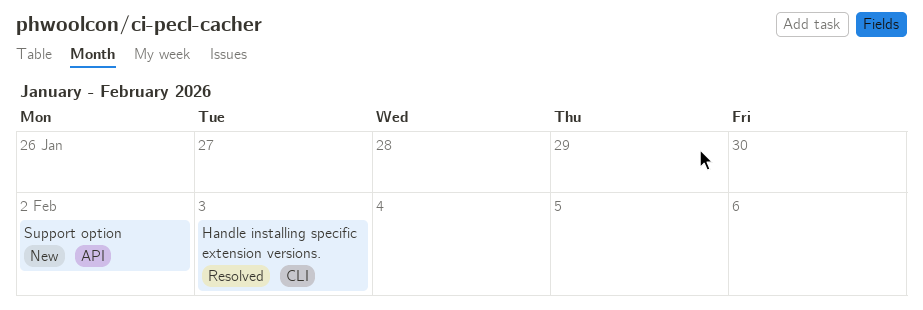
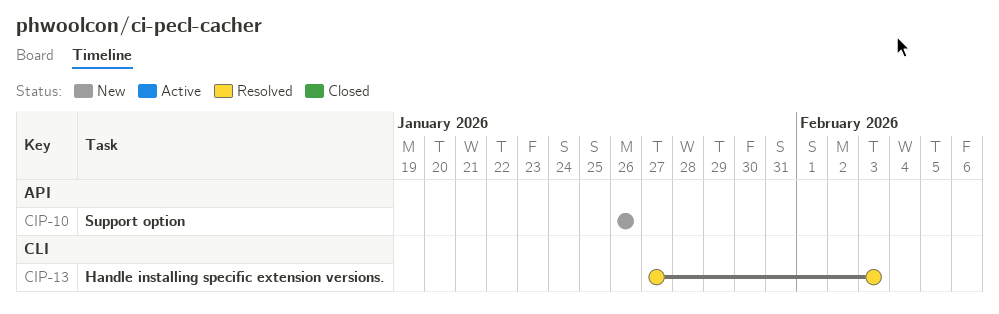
Support option, due: Feb 2 -> Jan 26

